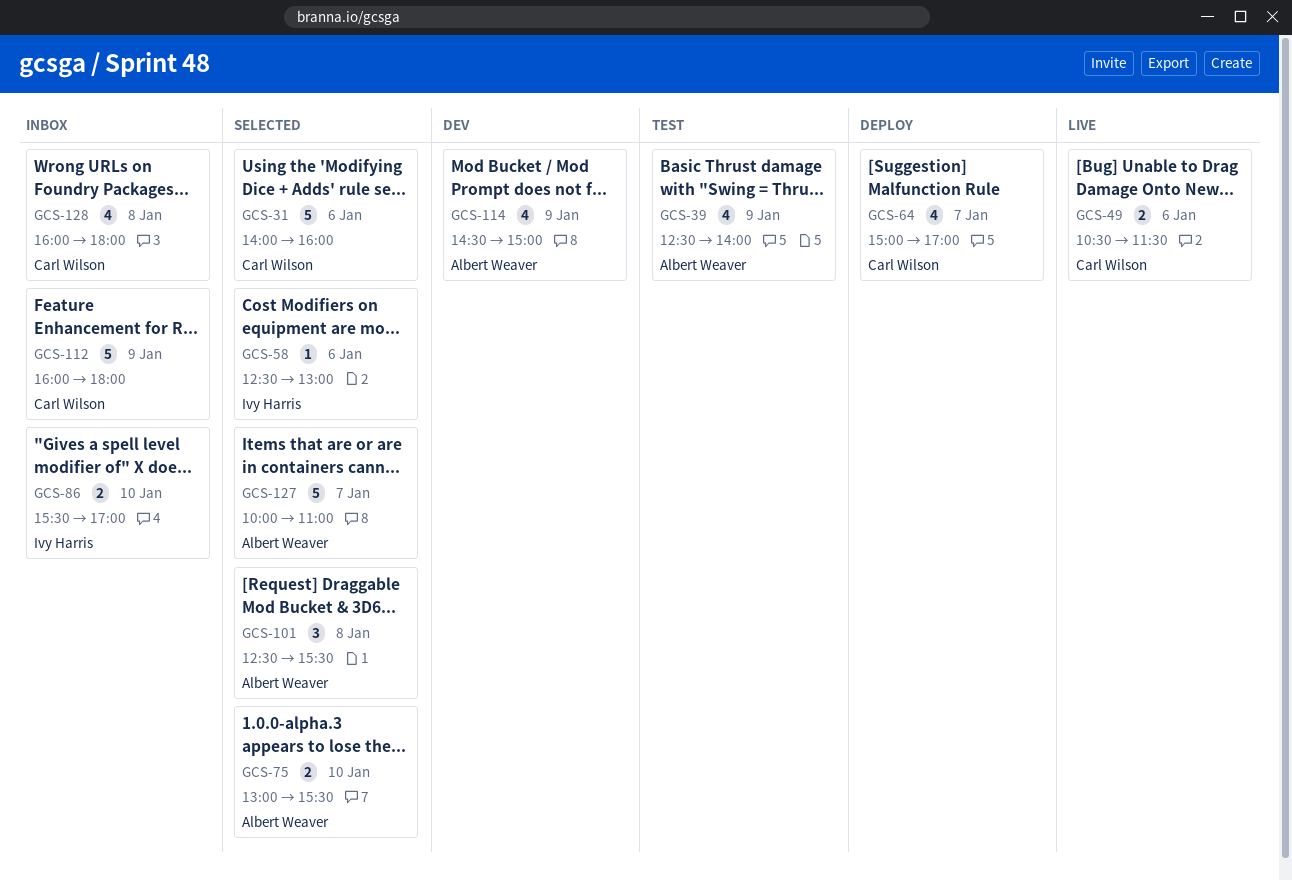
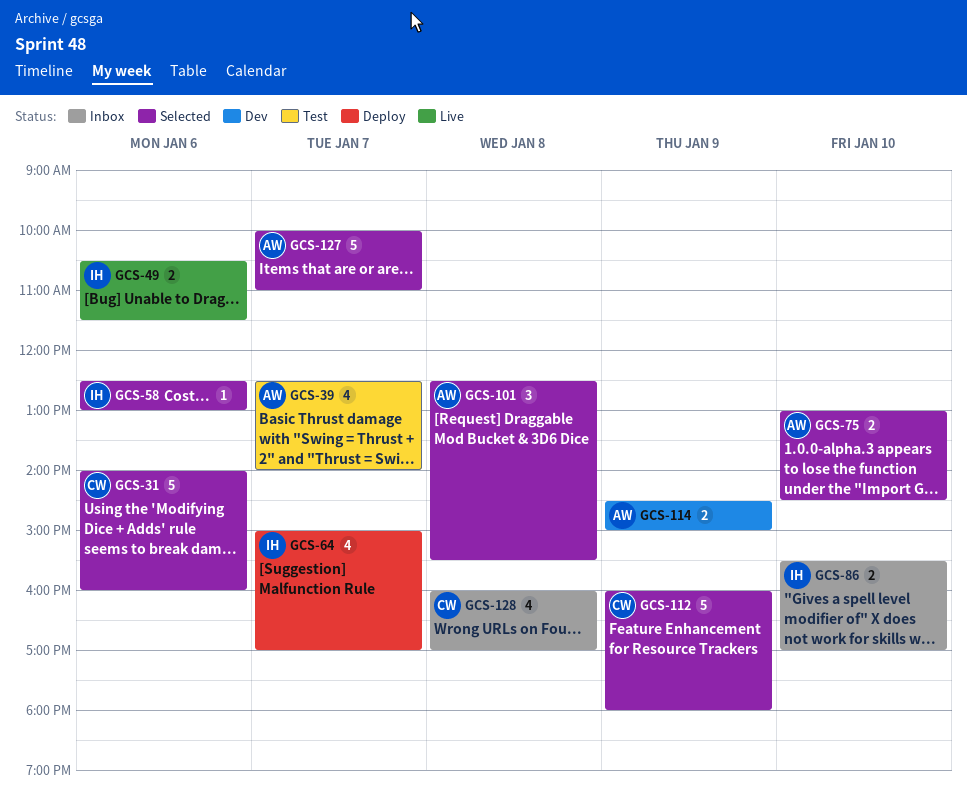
GCS-39, day: Jan 9 -> Jan 7
GCS-49, owner: Carl Wilson -> Ivy Harris
GCS-64, owner: Carl Wilson -> Ivy Harris
GCS-75, ends: 15:30 -> 14:30
GCS-112, status: Inbox -> Selected
GCS-114, estimate: 4 -> 2
GCS-128, ends: 18:00 -> 17:00

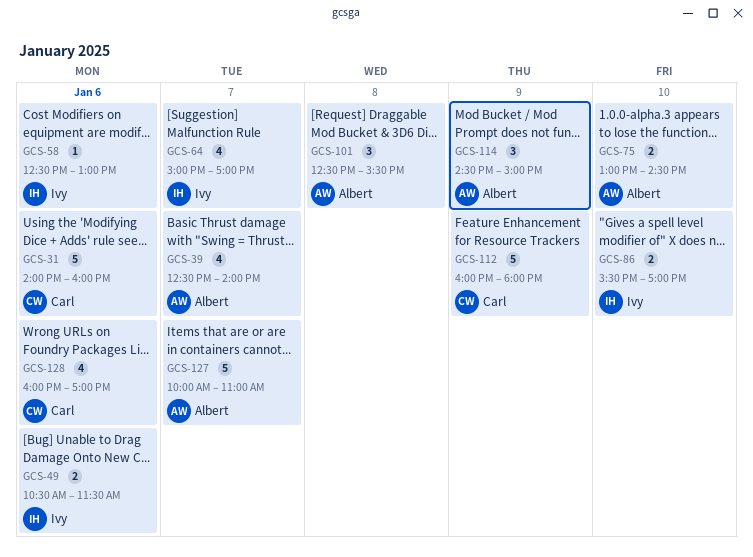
GCS-114, estimate: 2 -> 3
GCS-128, day: Jan 8 -> Jan 6

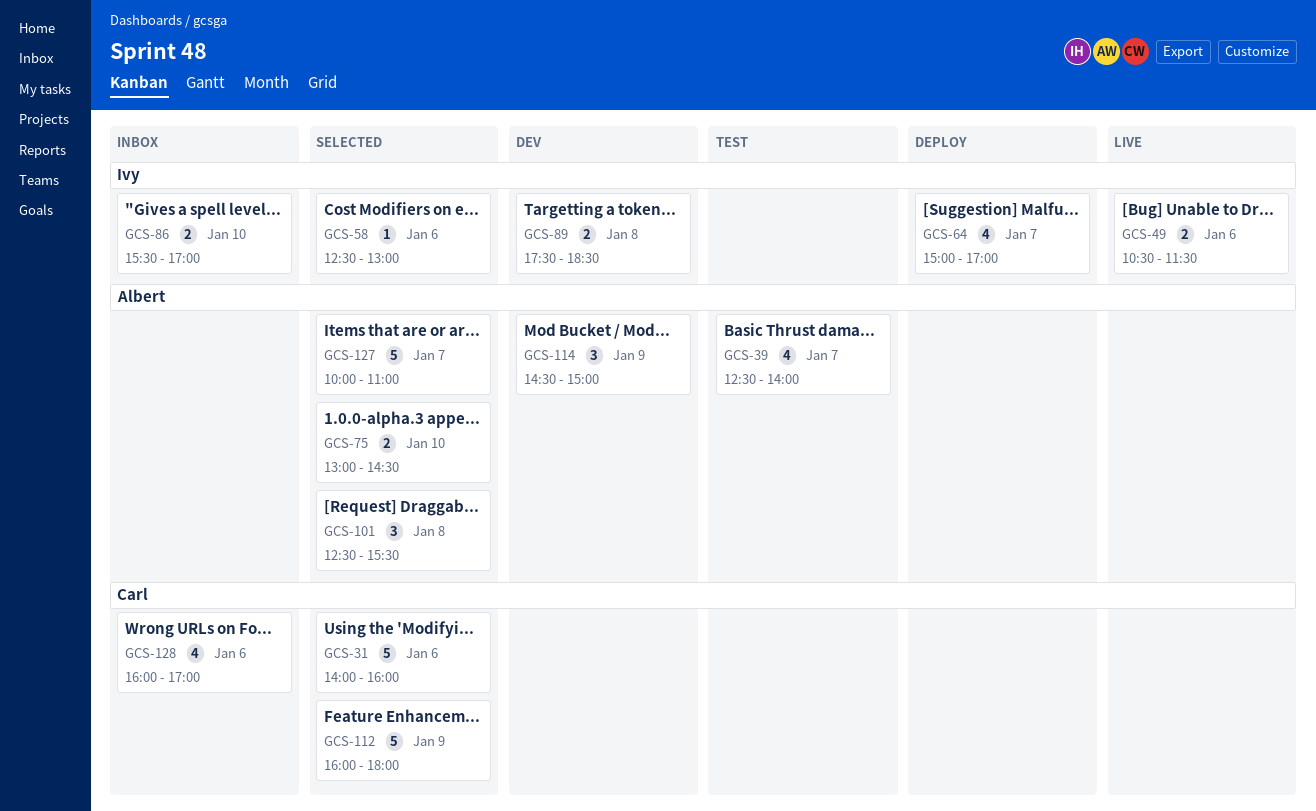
GCS-89: none -> present

